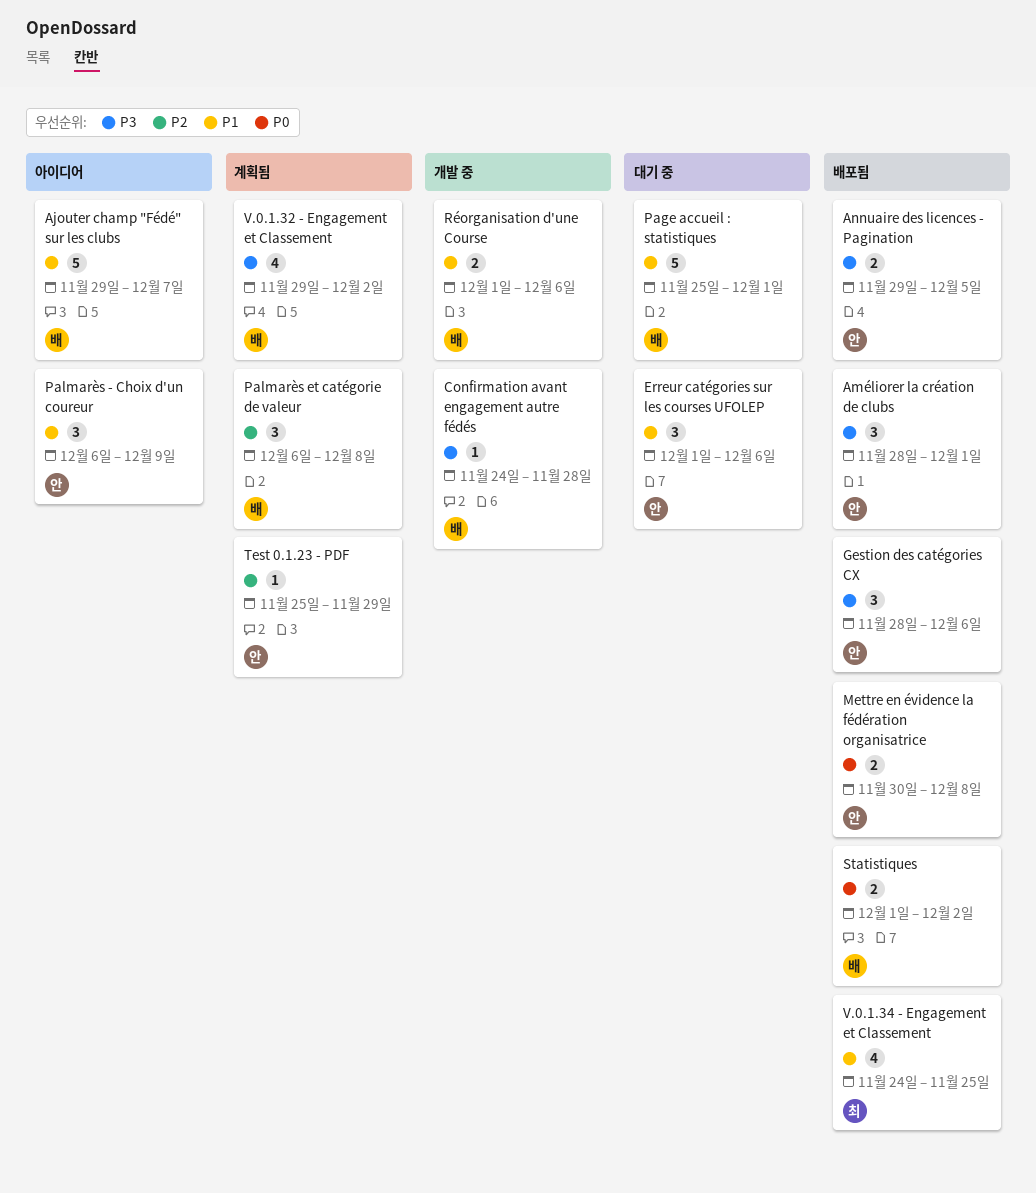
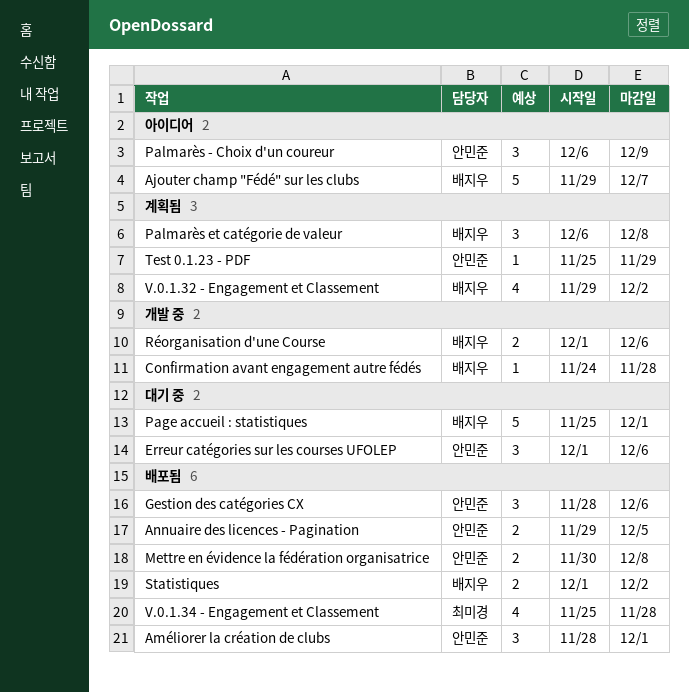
V.0.1.34 - Engagement et Classement, start: Nov 24 -> Nov 25
V.0.1.34 - Engagement et Classement, due: Nov 25 -> Nov 28

